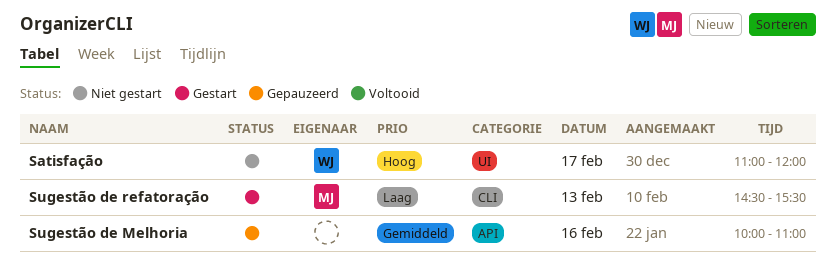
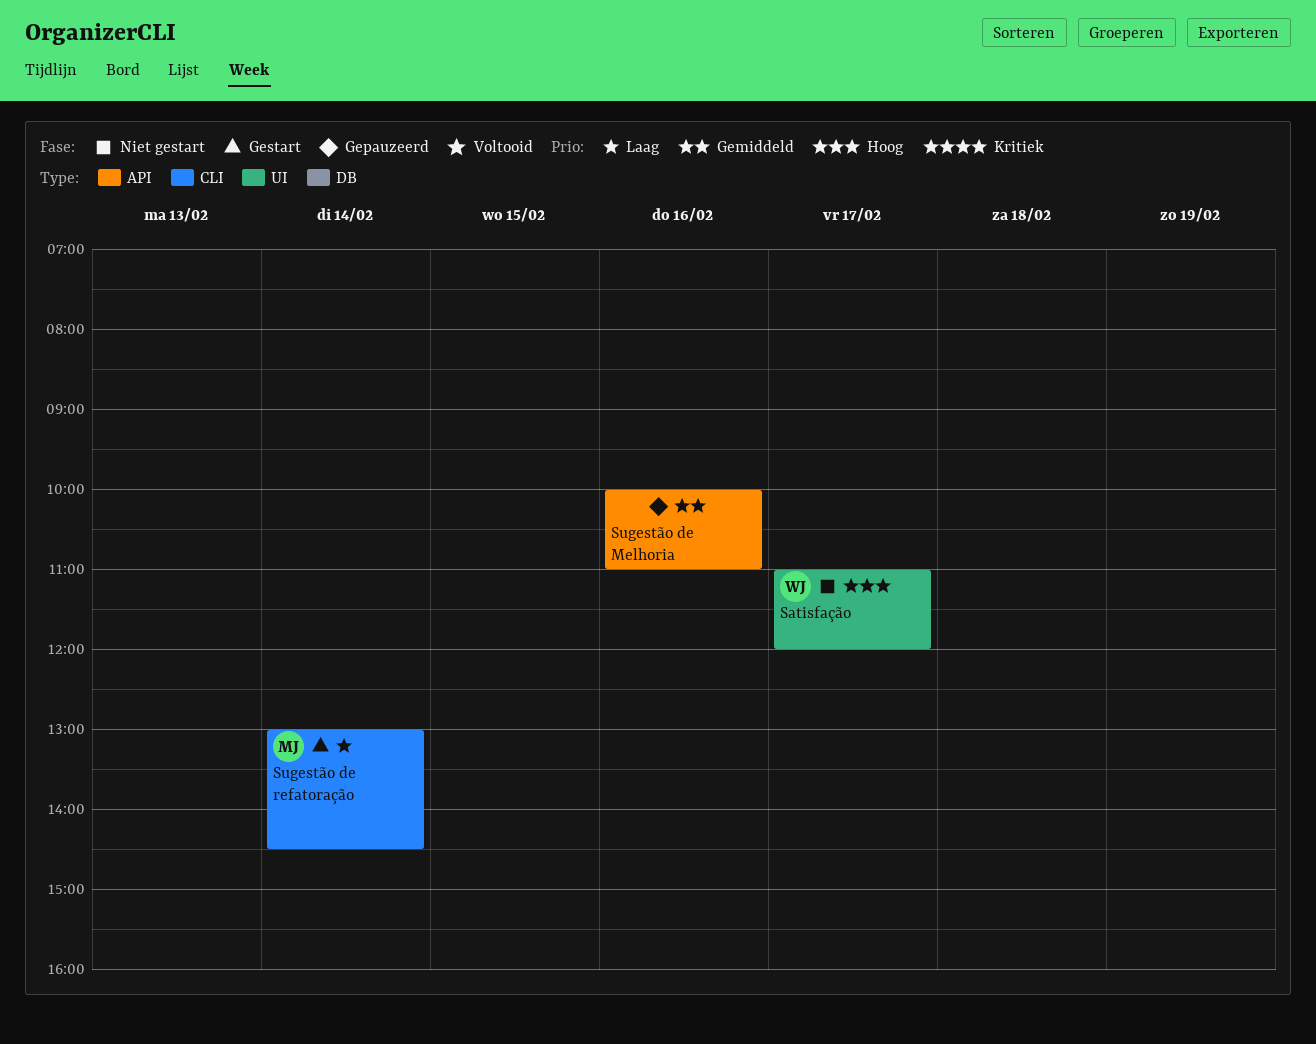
Sugestão de refatoração, day: Feb 13 -> Feb 14
Sugestão de refatoração, begins: 14:30 -> 13:00
Sugestão de refatoração, ends: 15:30 -> 14:30

